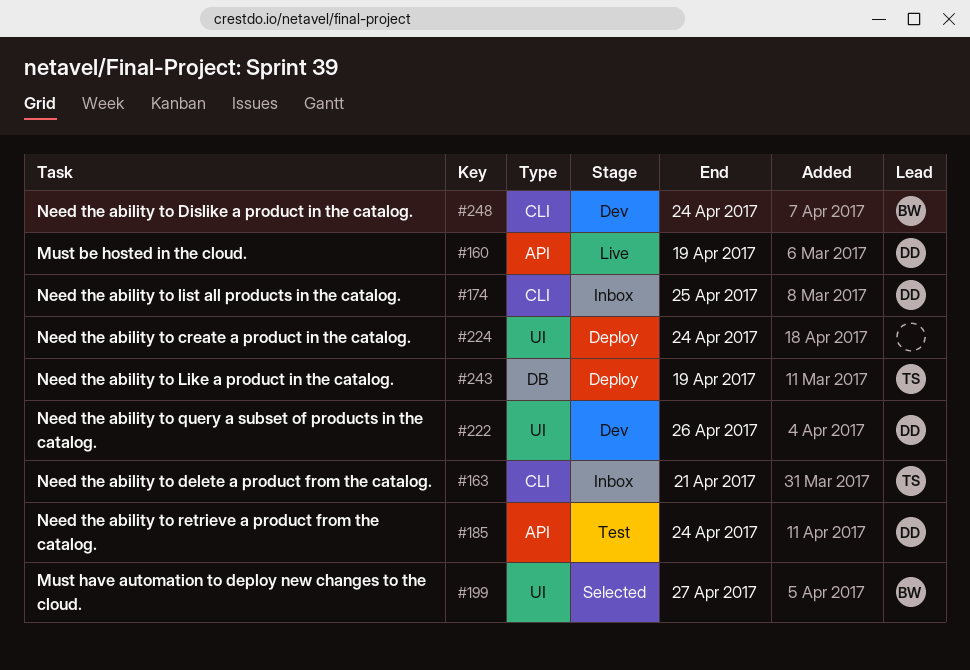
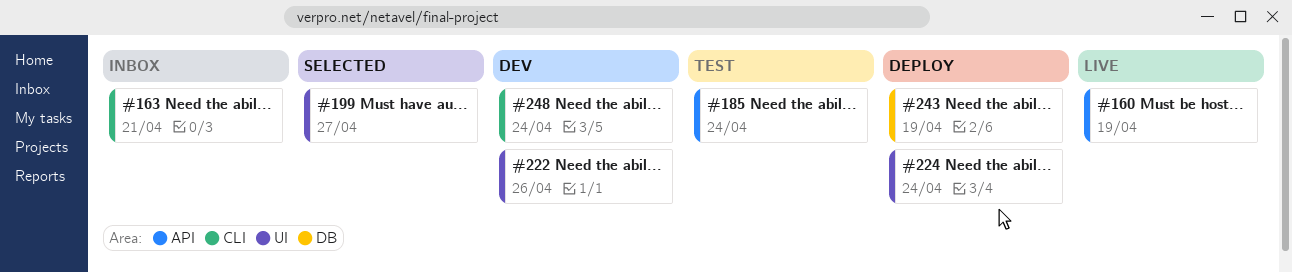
#174: present -> none

